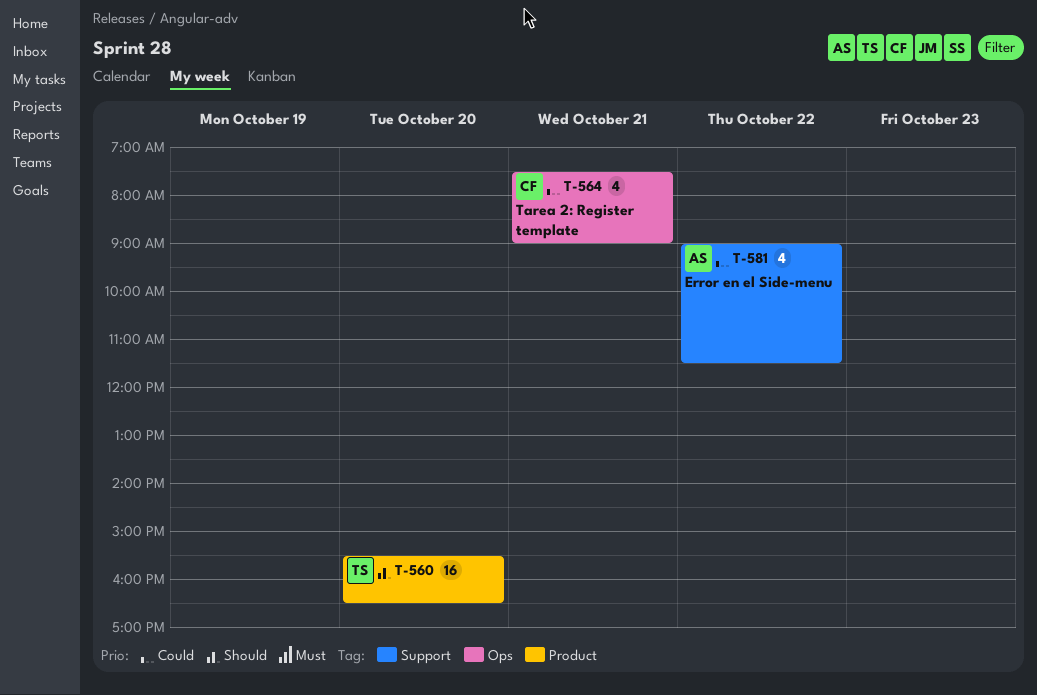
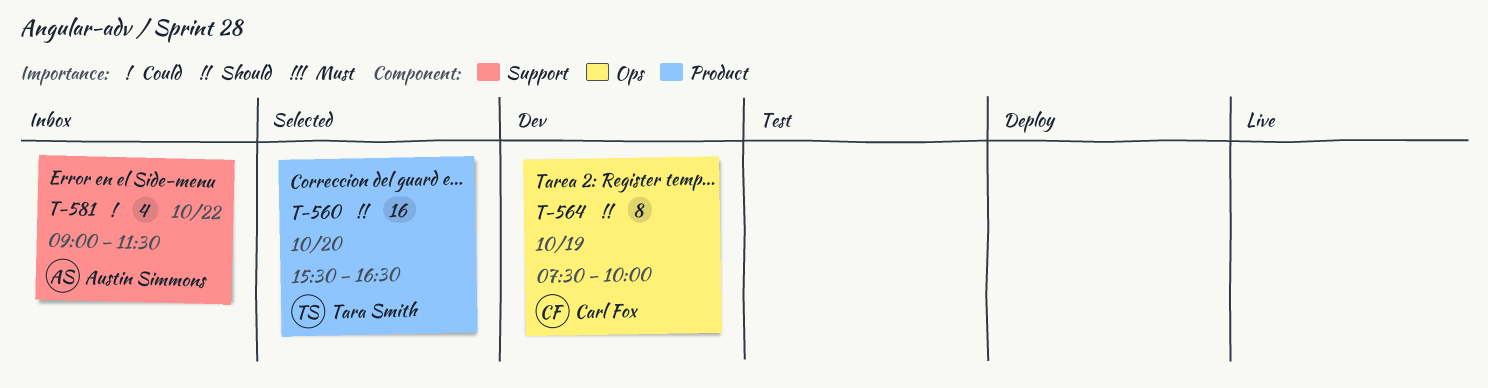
T-564, priority: Could -> Should
T-564, estimate: 4 -> 8
T-564, day: Oct 21 -> Oct 19
T-564, ends: 09:00 -> 10:00

